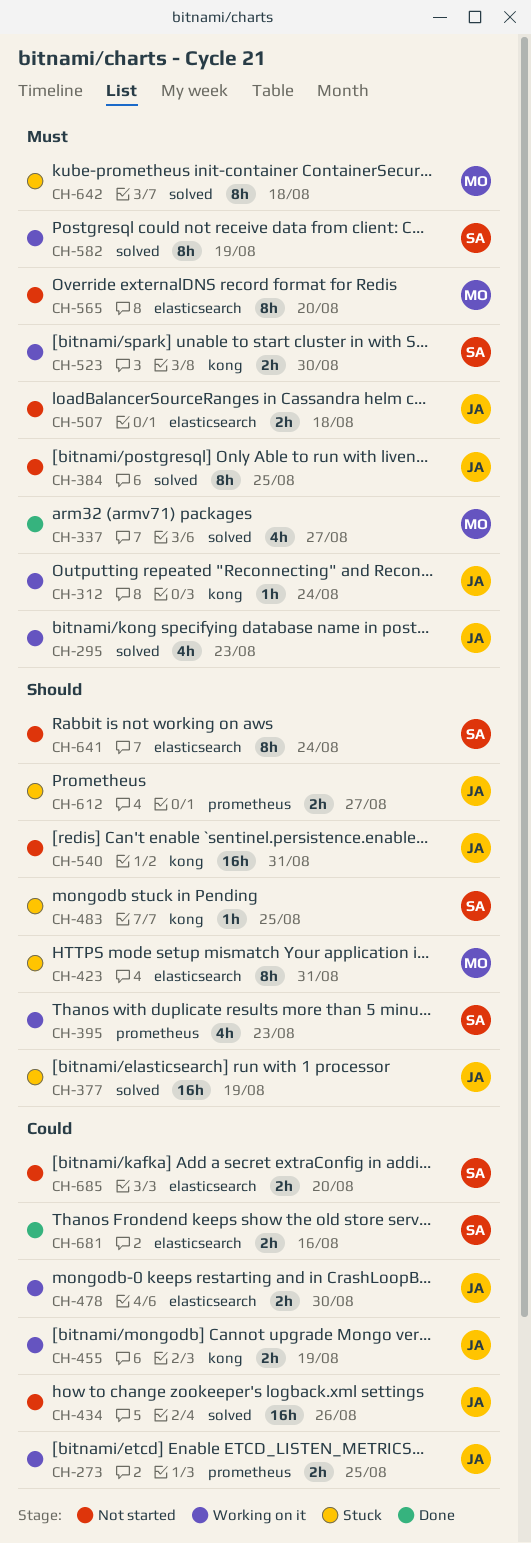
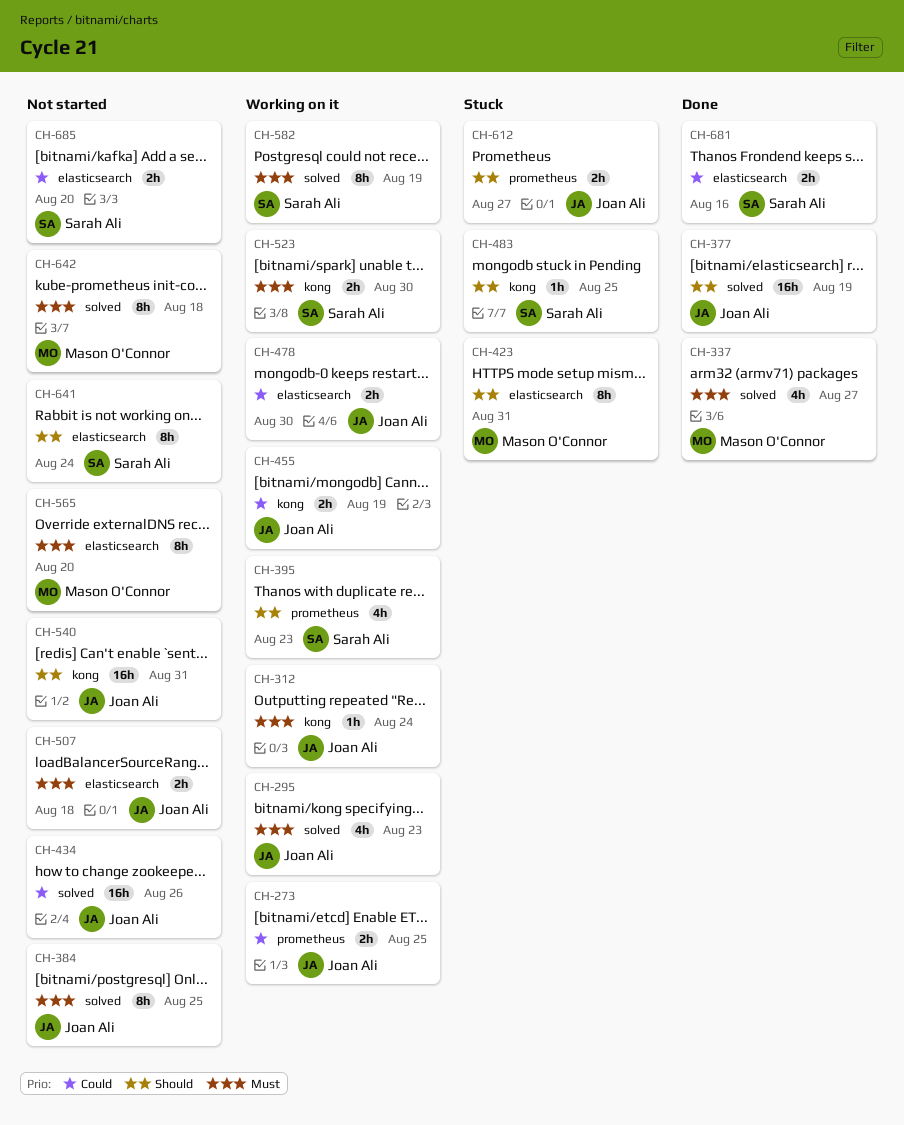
CH-377, status: Stuck -> Done
CH-642, status: Stuck -> Not started

